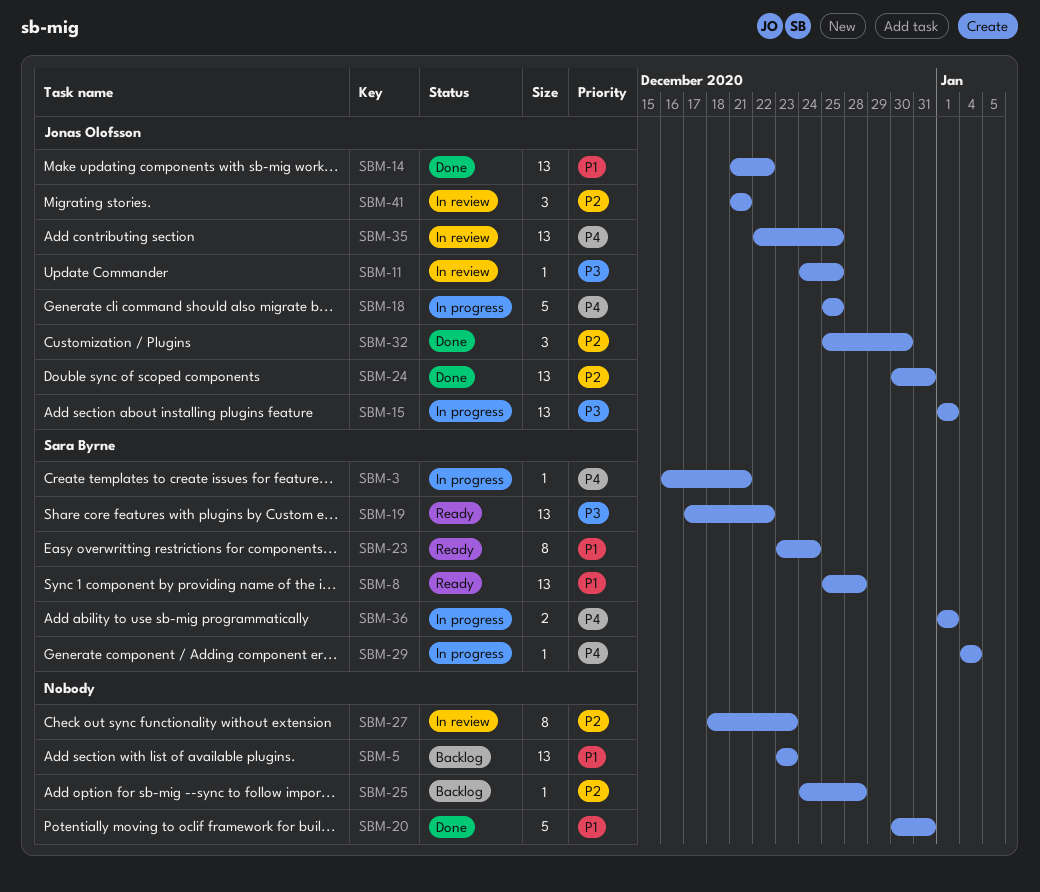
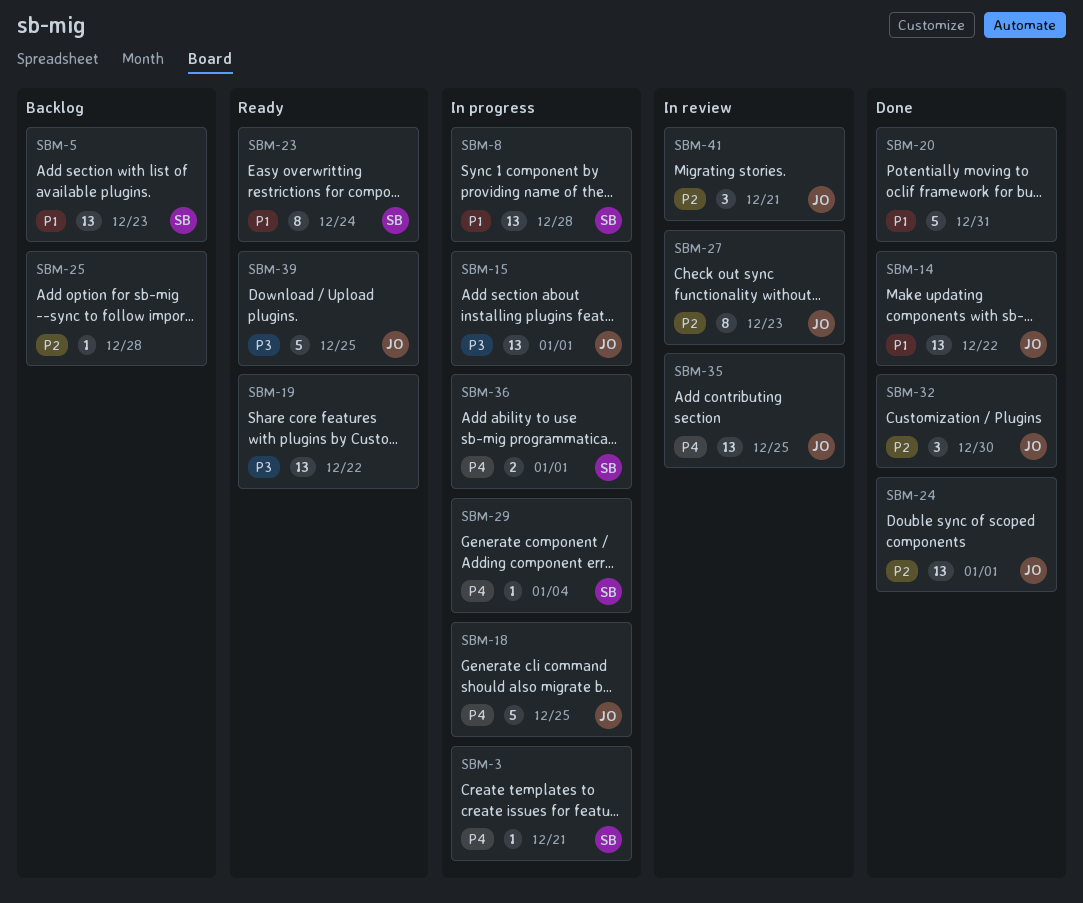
SBM-5, owner: none -> Sara Byrne
SBM-8, status: Ready -> In progress
SBM-11: present -> none
SBM-19, owner: Sara Byrne -> none
SBM-24, due: Dec 31 -> Jan 1
SBM-27, owner: none -> Jonas Olofsson
SBM-39: none -> present

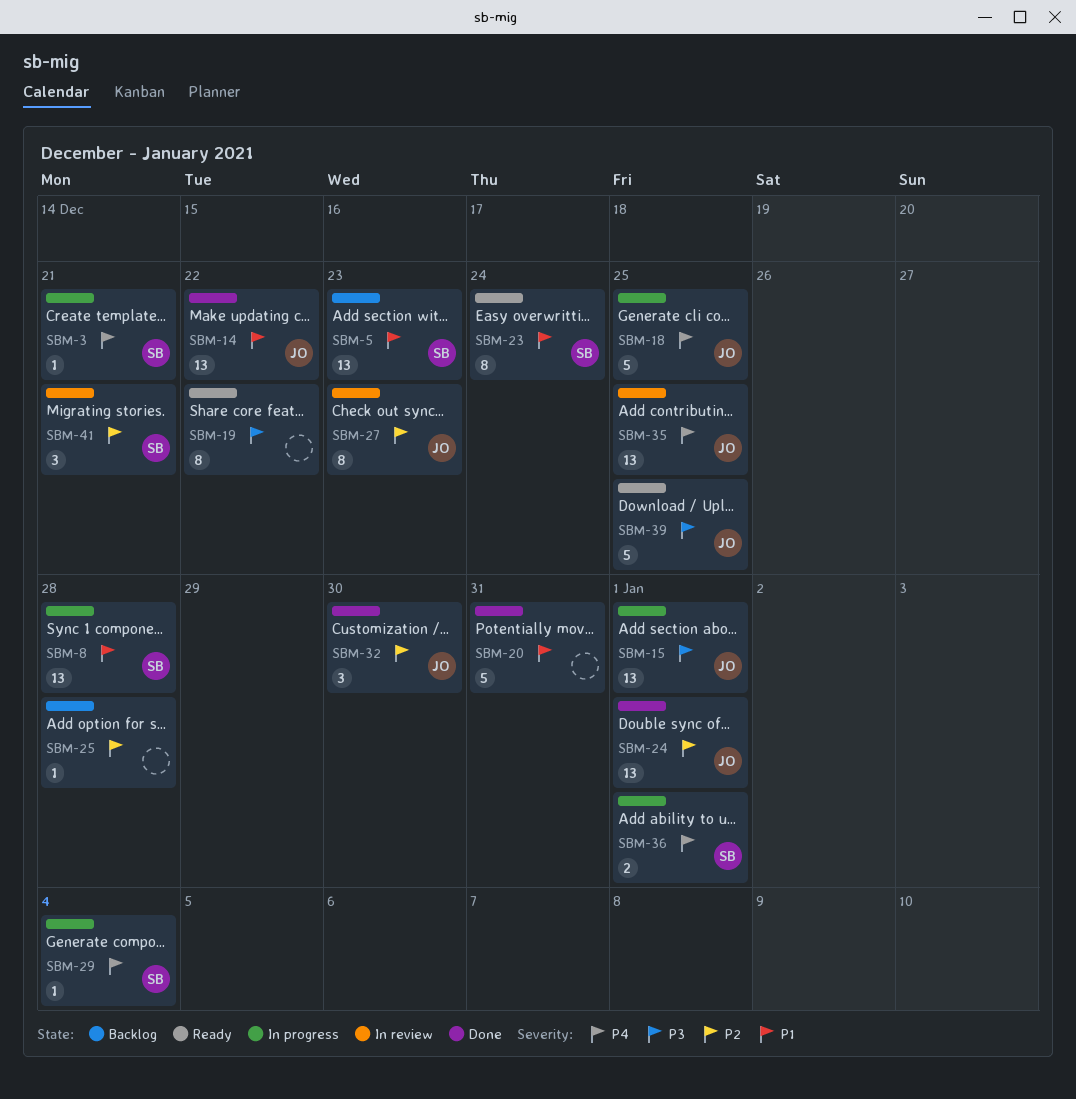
SBM-19, estimate: 13 -> 8
SBM-41, owner: JO -> SB

